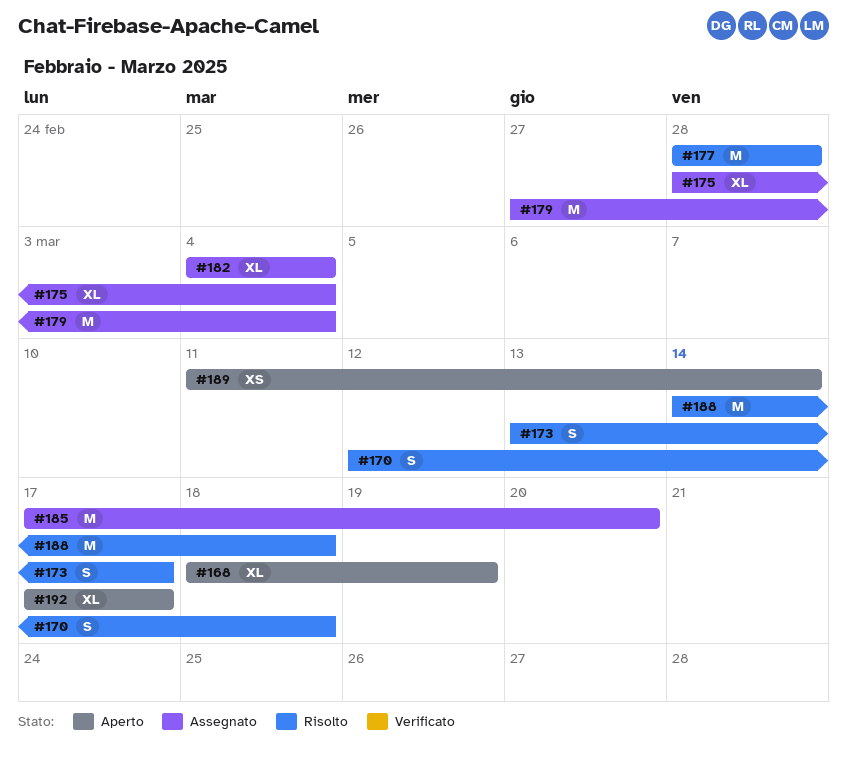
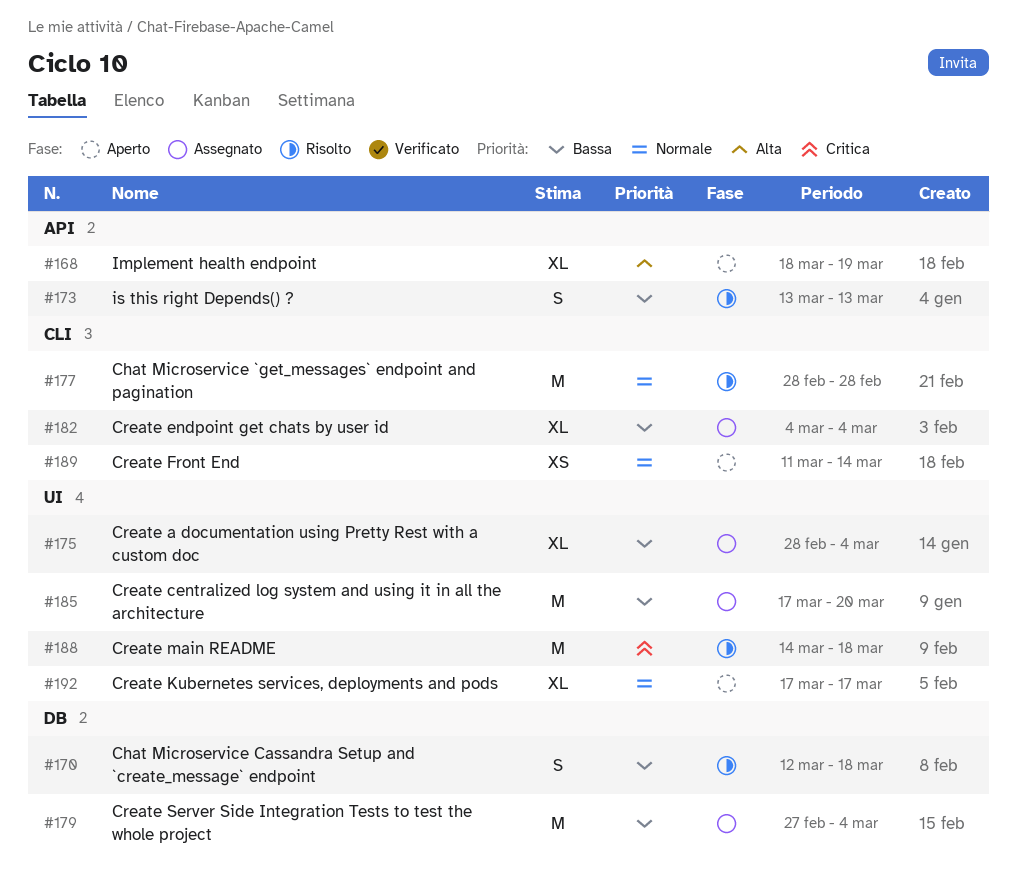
#173, due: Mar 17 -> Mar 13

